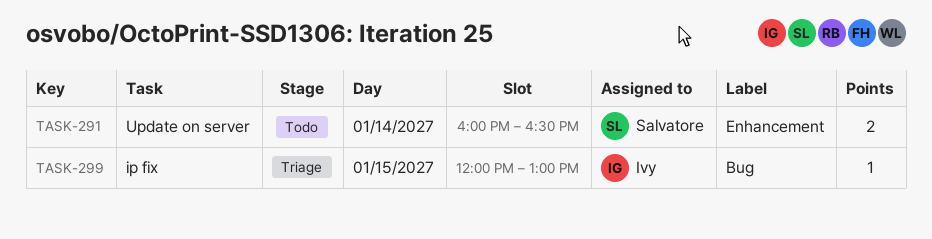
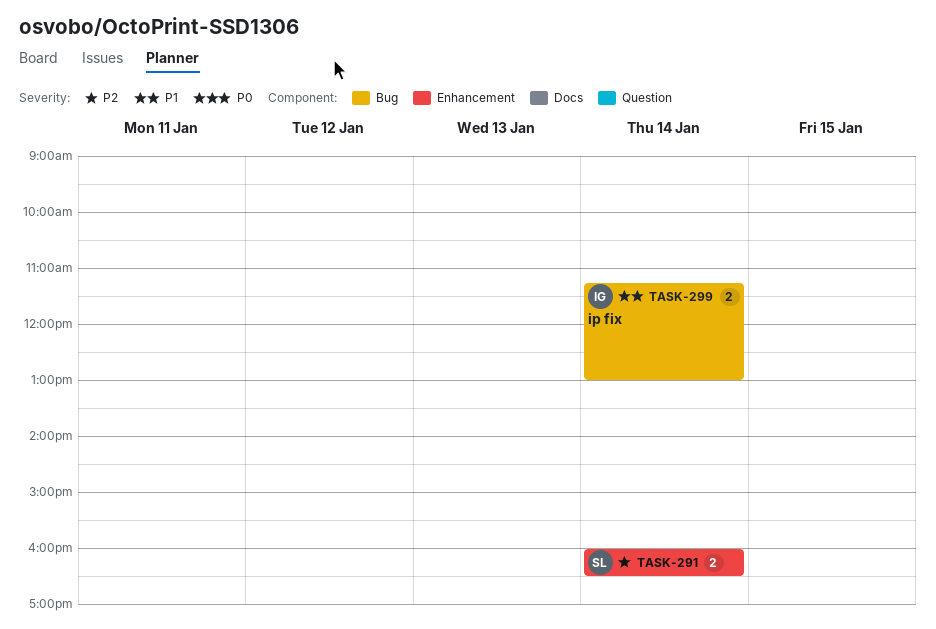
TASK-299, estimate: 1 -> 2
TASK-299, day: Jan 15 -> Jan 14
TASK-299, begins: 12:00 -> 11:15

